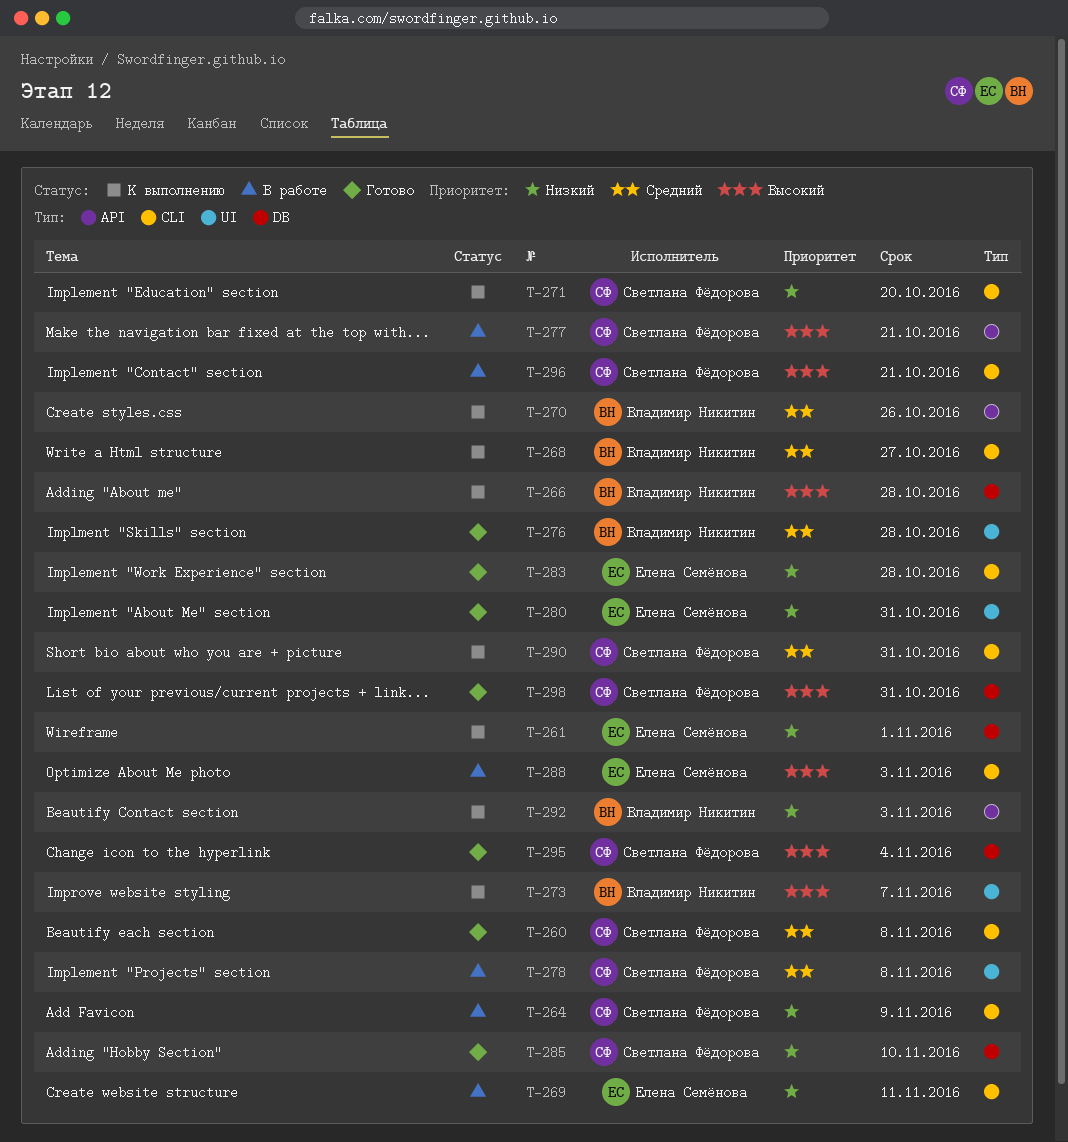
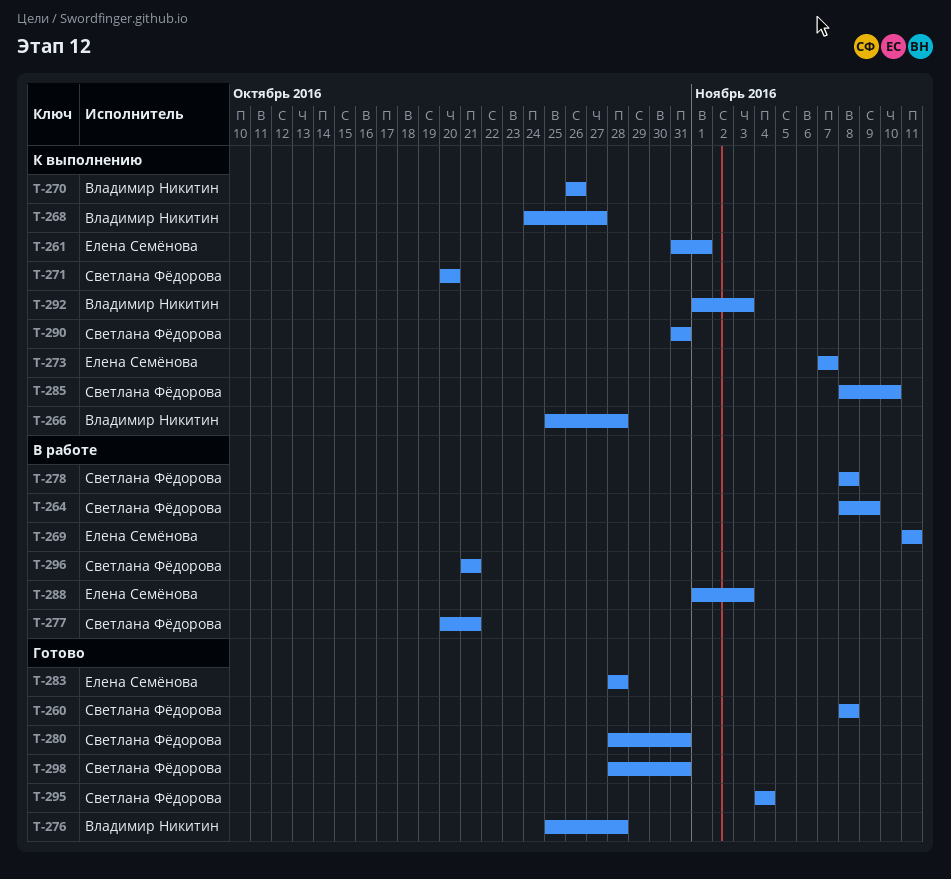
T-273, owner: Владимир Никитин -> Елена Семёнова
T-280, owner: Елена Семёнова -> Светлана Фёдорова
T-285, status: Готово -> К выполнению

